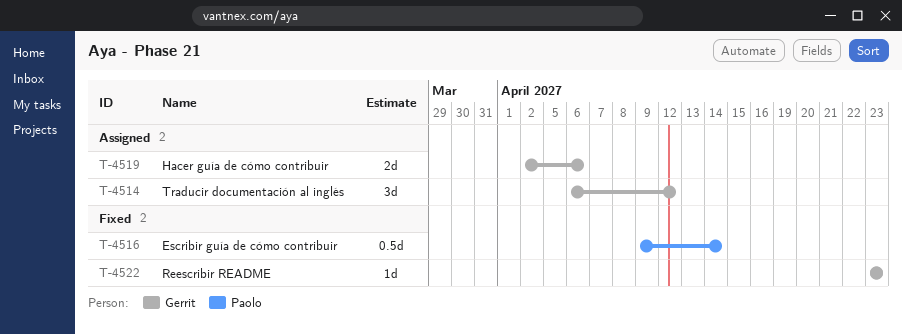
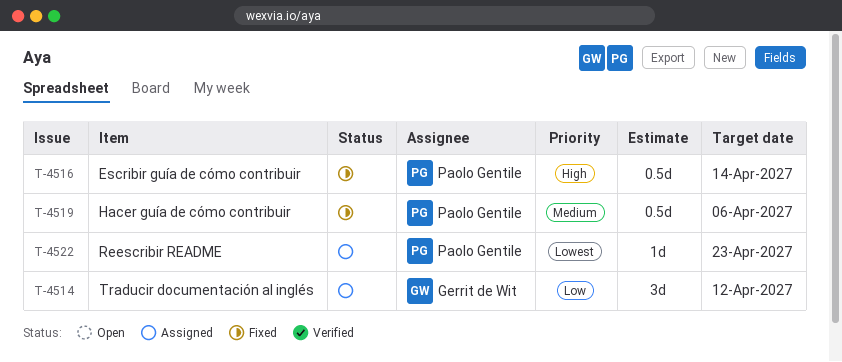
T-4519, status: Assigned -> Fixed
T-4519, owner: Gerrit de Wit -> Paolo Gentile
T-4519, estimate: 2d -> 0.5d
T-4522, status: Fixed -> Assigned
T-4522, owner: Gerrit de Wit -> Paolo Gentile

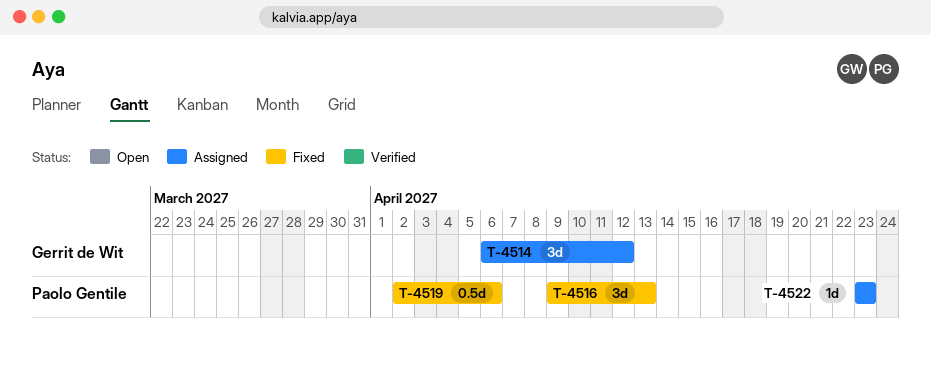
T-4516, estimate: 0.5d -> 3d
T-4516, due: Apr 14 -> Apr 13

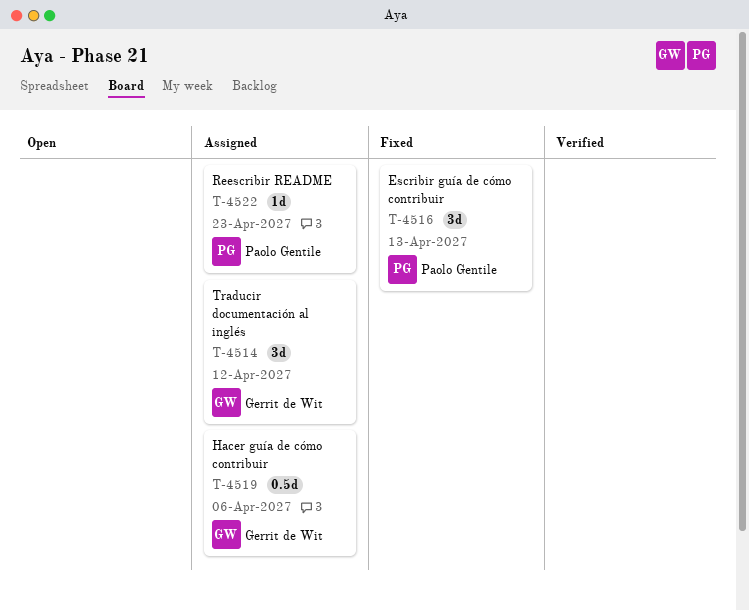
T-4519, status: Fixed -> Assigned
T-4519, owner: Paolo Gentile -> Gerrit de Wit

